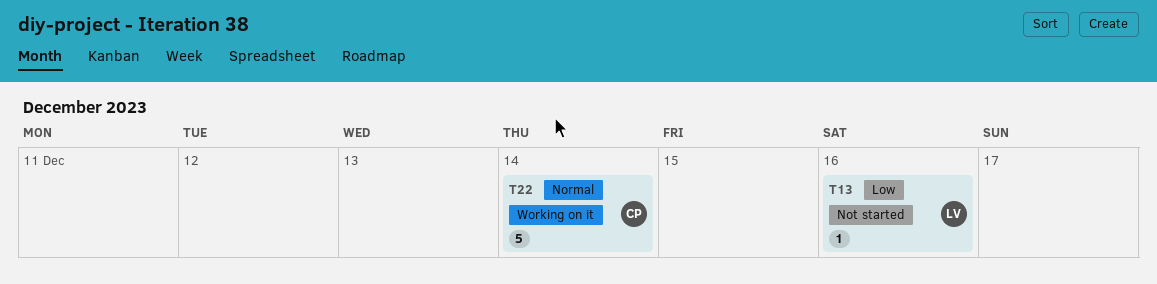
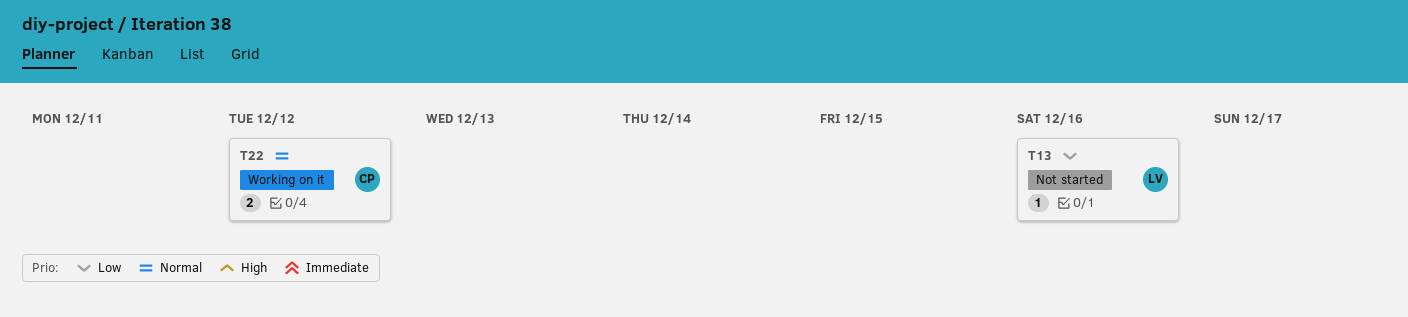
T22, estimate: 5 -> 2
T22, due: Dec 14 -> Dec 12

